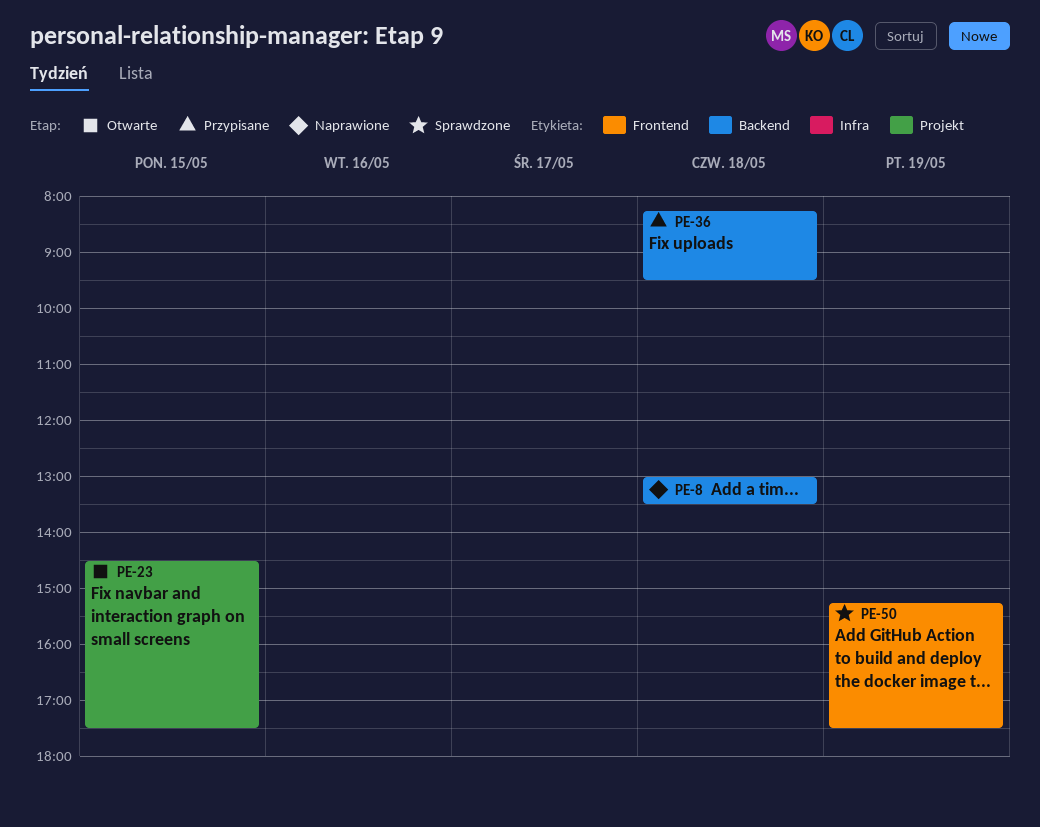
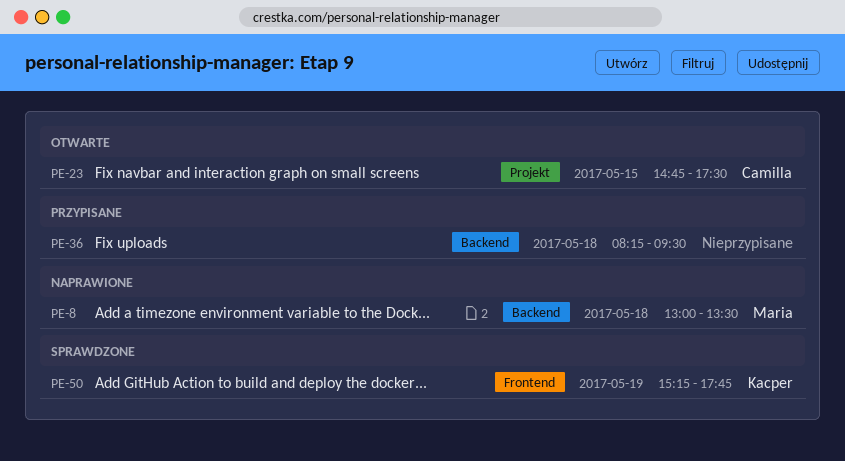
PE-23, begins: 14:30 -> 14:45
PE-50, ends: 17:30 -> 17:45

